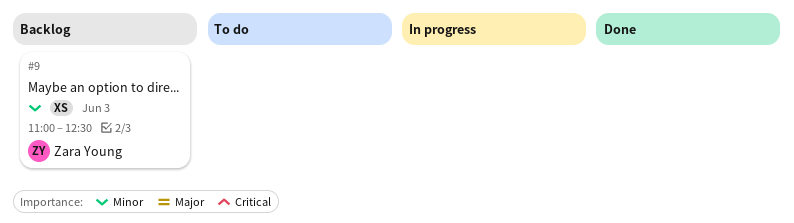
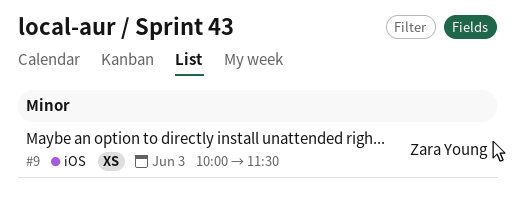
#9, begins: 11:00 -> 10:00
#9, ends: 12:30 -> 11:30

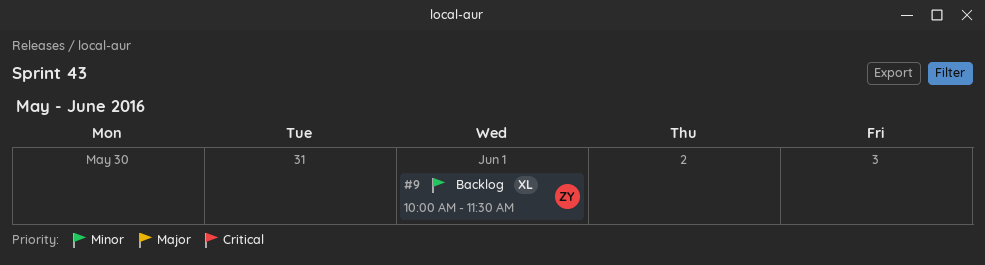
#9, estimate: XS -> XL
#9, day: Jun 3 -> Jun 1

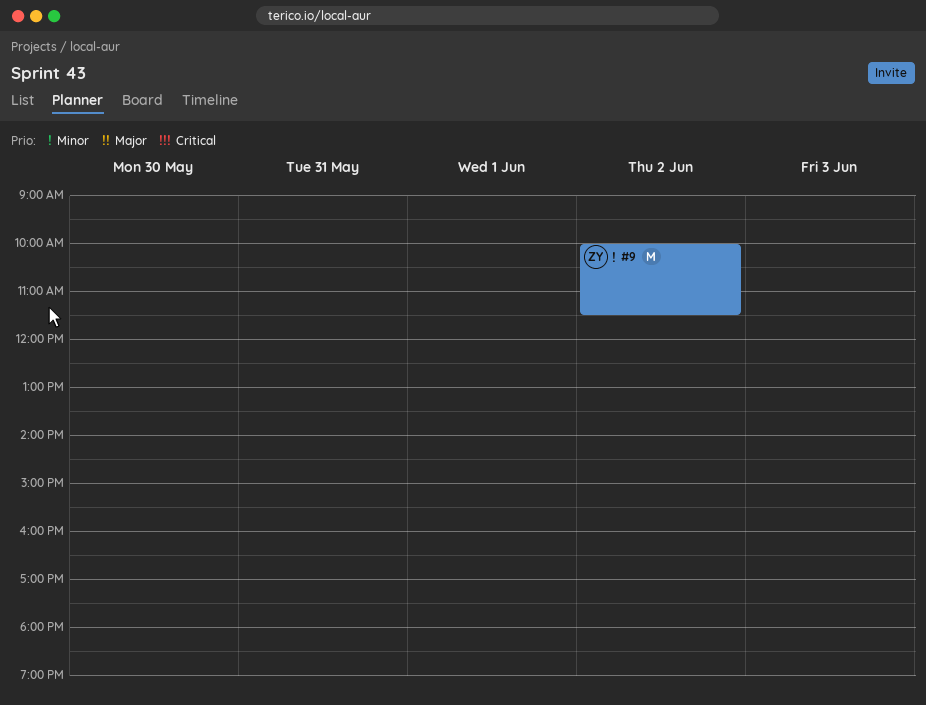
#9, estimate: XL -> M
#9, day: Jun 1 -> Jun 2

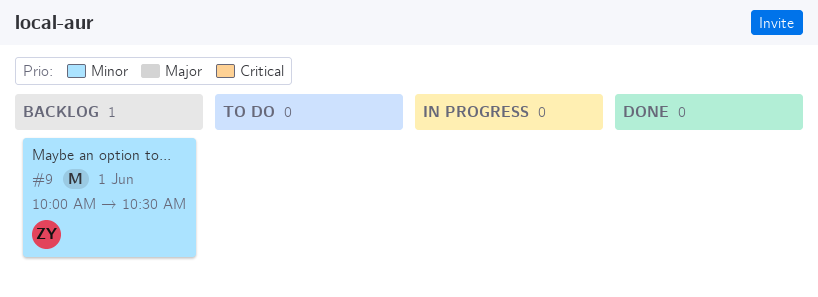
#9, day: Jun 2 -> Jun 1
#9, ends: 11:30 -> 10:30

